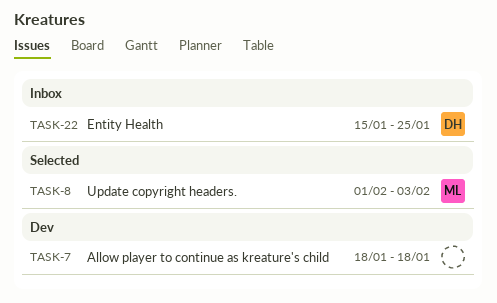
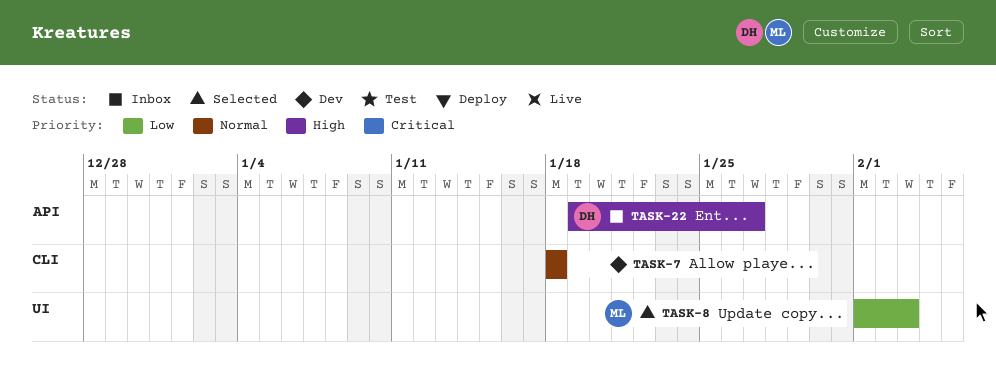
TASK-22, start: Jan 15 -> Jan 19
TASK-22, due: Jan 25 -> Jan 27

